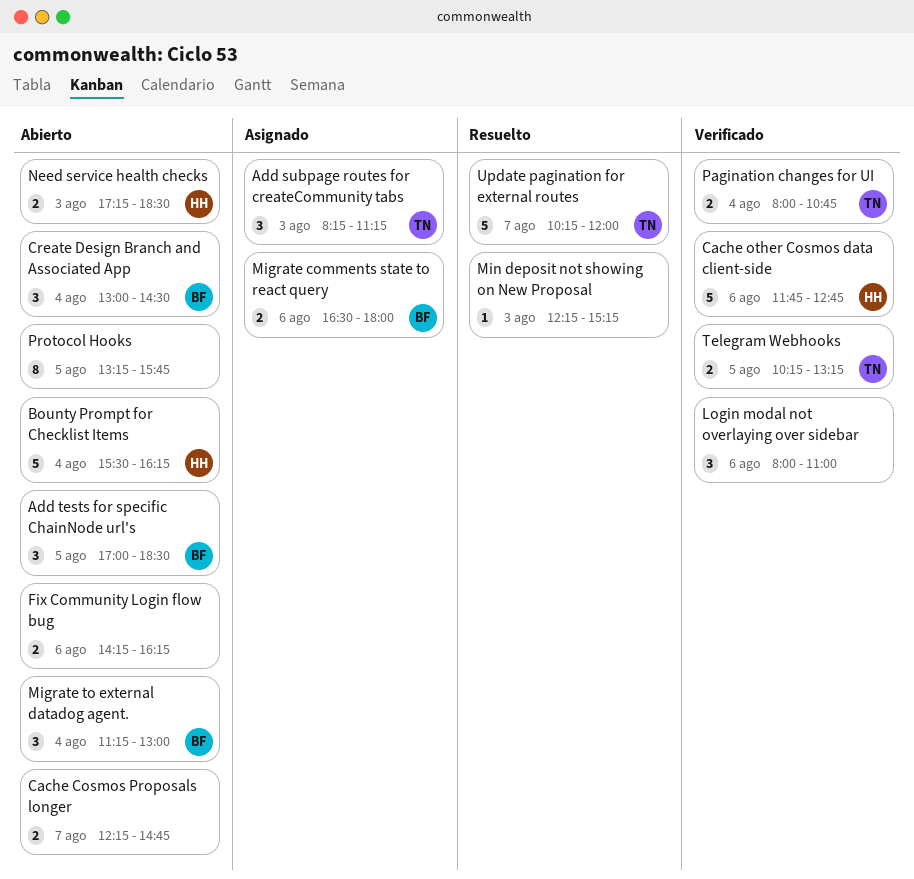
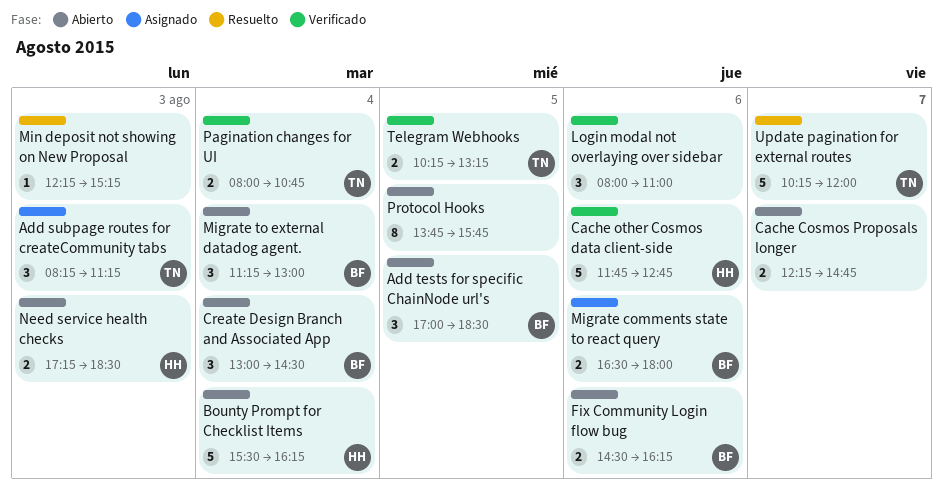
Fix Community Login flow bug, owner: none -> BF
Fix Community Login flow bug, begins: 14:15 -> 14:30
Protocol Hooks, begins: 13:15 -> 13:45

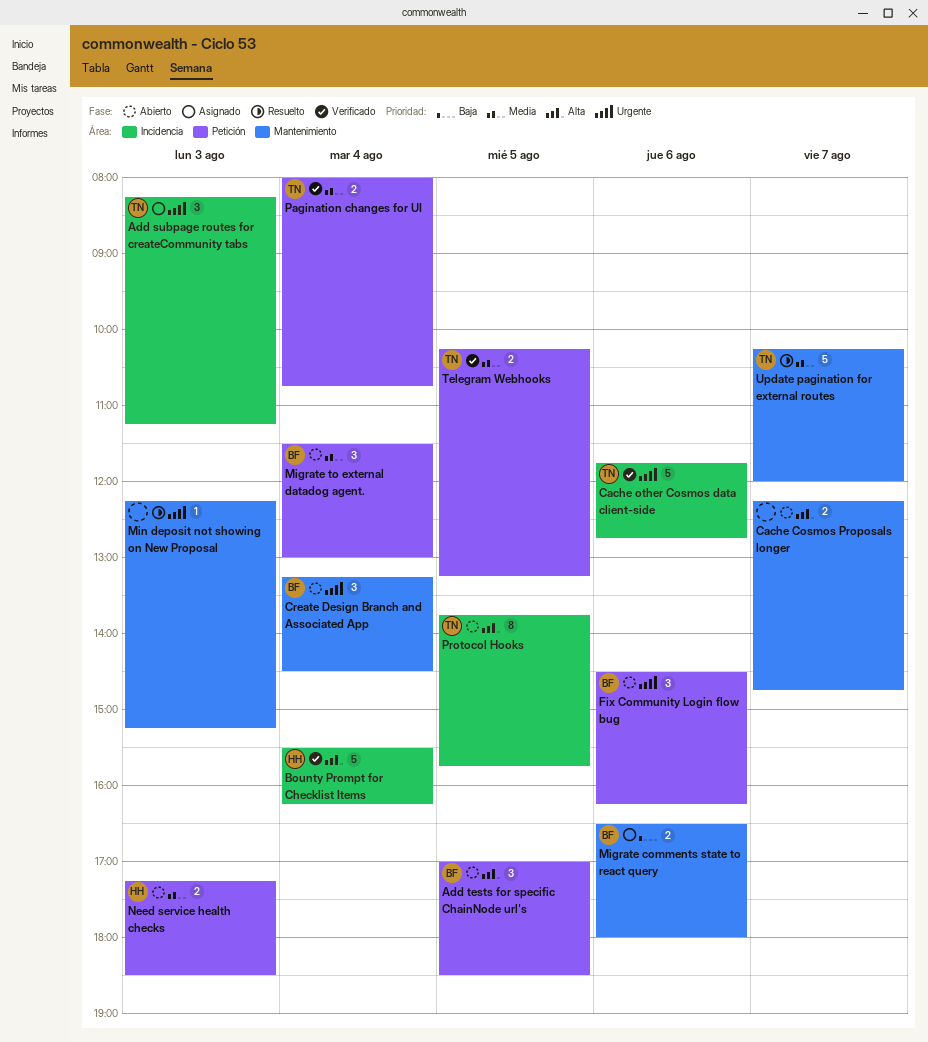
Bounty Prompt for Checklist Items, status: Abierto -> Verificado
Cache other Cosmos data client-side, owner: HH -> TN
Create Design Branch and Associated App, begins: 13:00 -> 13:15
Fix Community Login flow bug, estimate: 2 -> 3
Login modal not overlaying over sidebar: present -> none
Migrate to external datadog agent., begins: 11:15 -> 11:30
Protocol Hooks, owner: none -> TN

